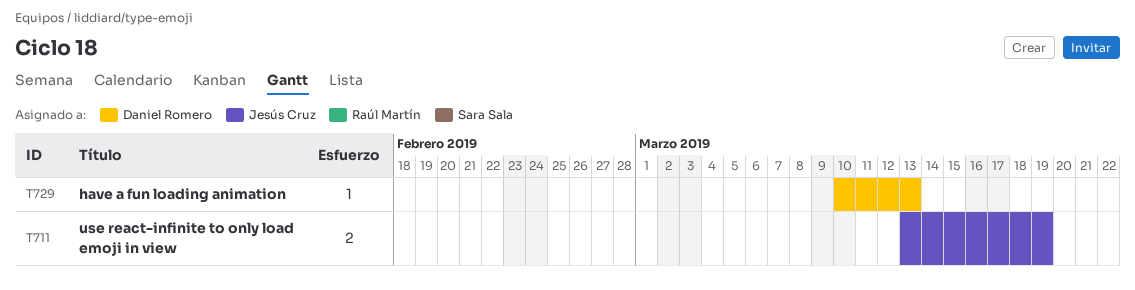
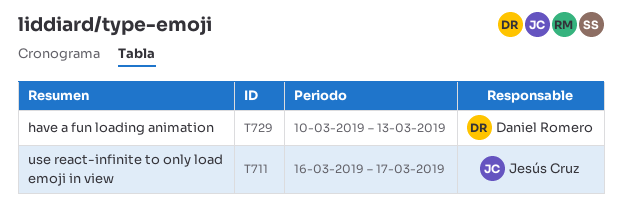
T711, start: Mar 13 -> Mar 16
T711, due: Mar 19 -> Mar 17

